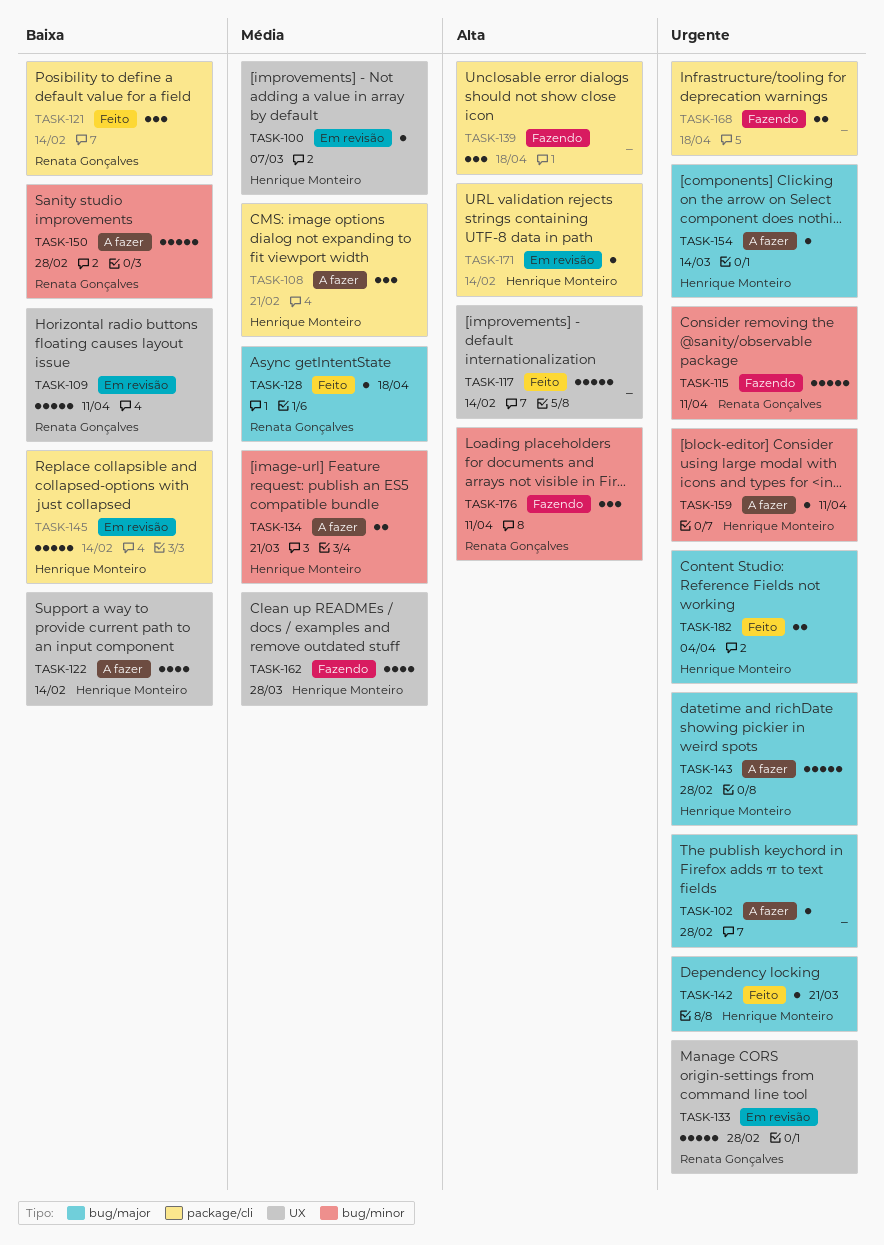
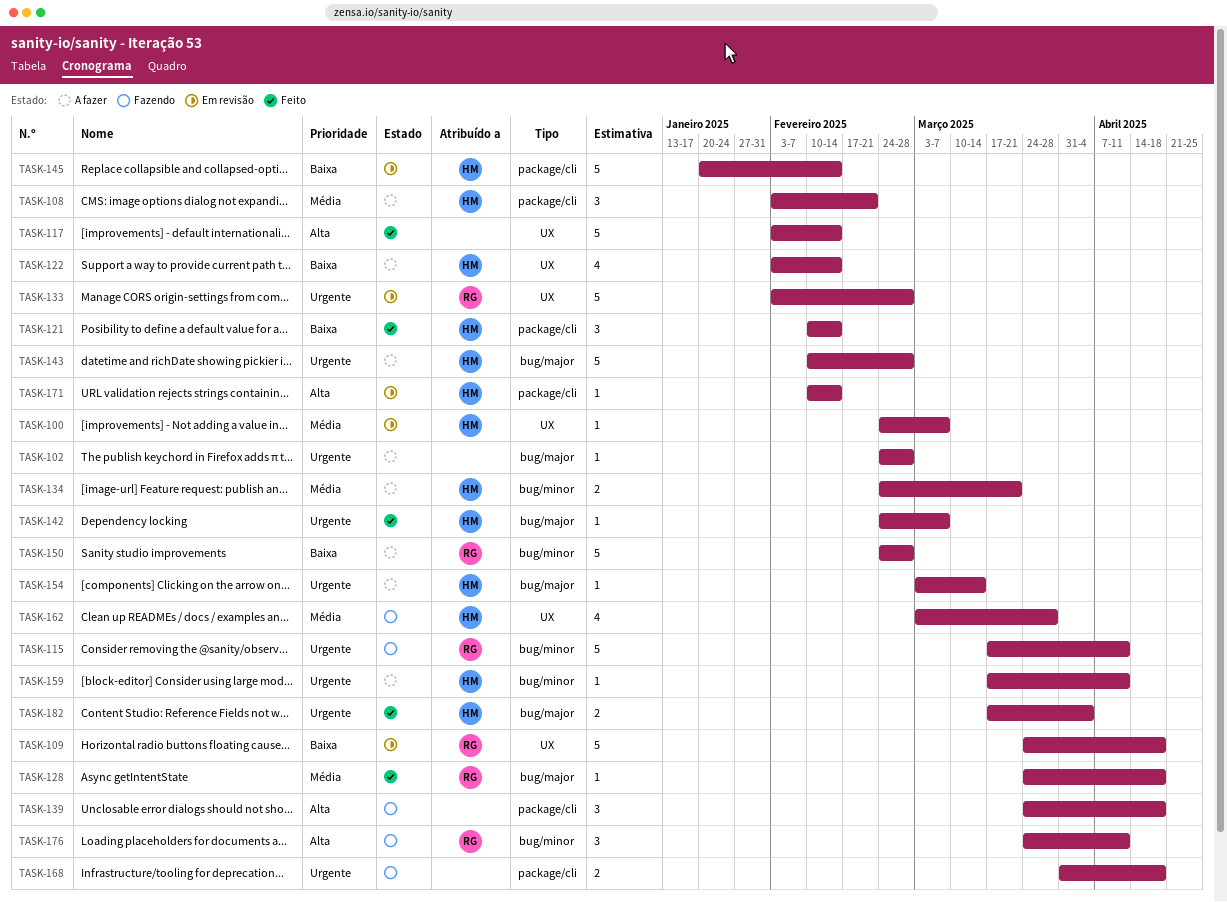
TASK-109, due: Apr 11 -> Apr 18
TASK-121, owner: Renata Gonçalves -> Henrique Monteiro
TASK-142, due: Mar 21 -> Mar 7

